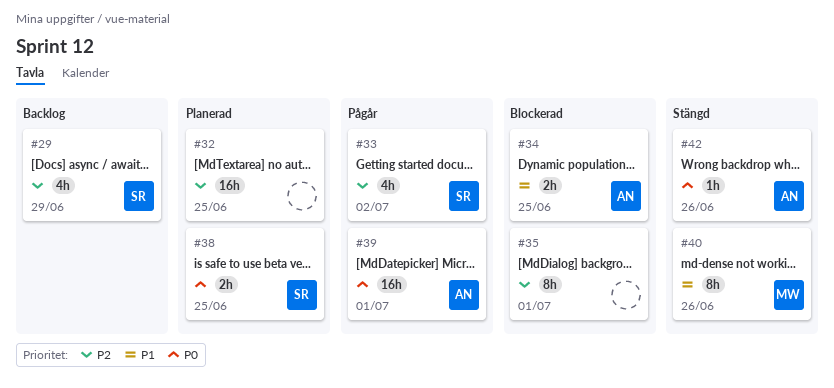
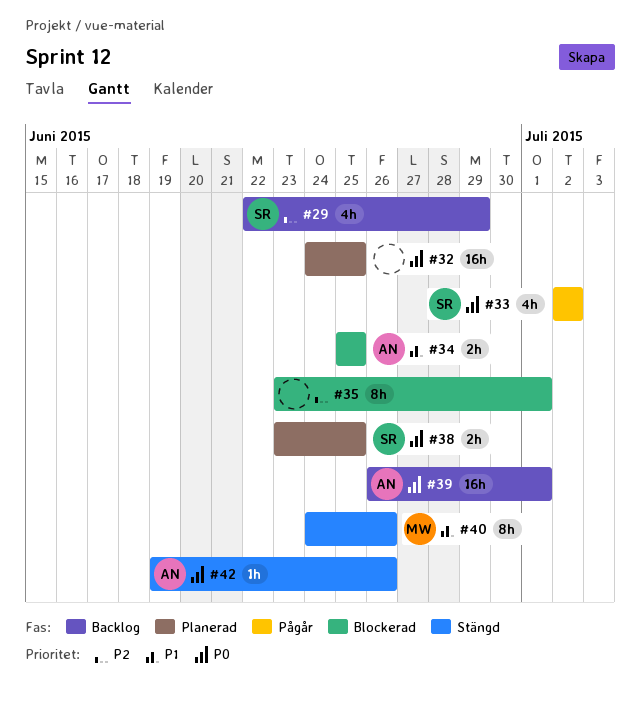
#32, priority: P2 -> P0
#33, priority: P2 -> P0
#39, status: Pågår -> Backlog

